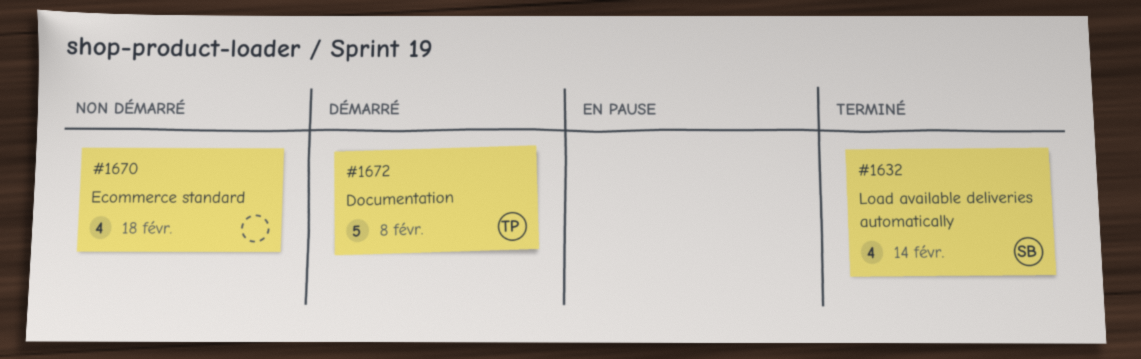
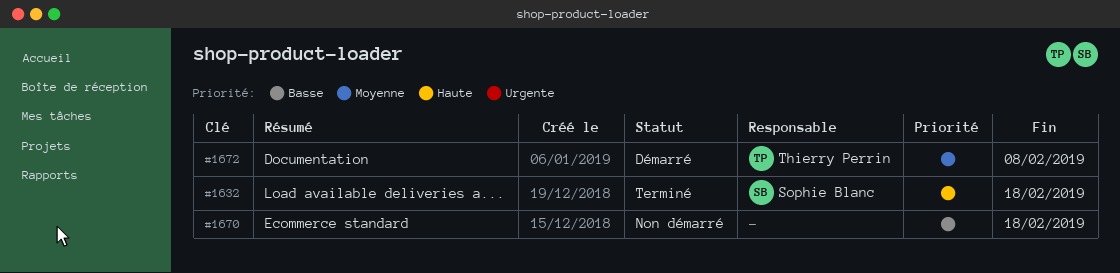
#1632, due: Feb 14 -> Feb 18

